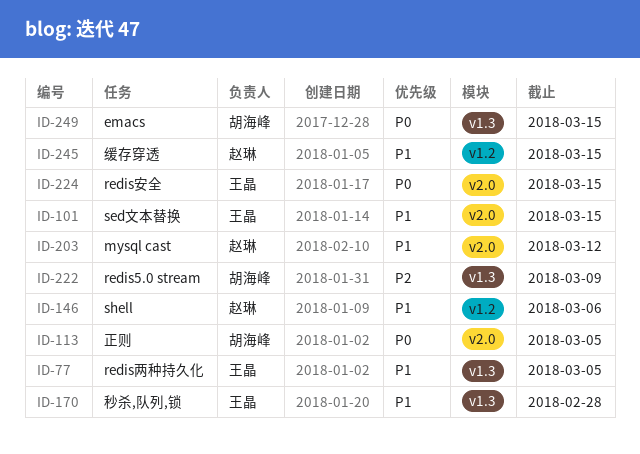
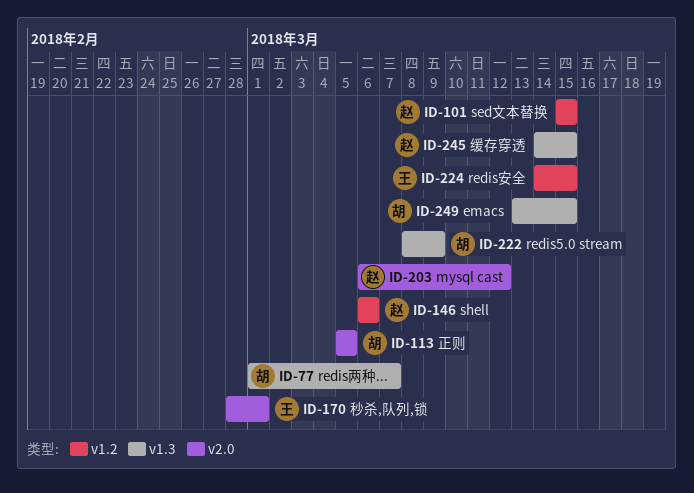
ID-77, owner: 王晶 -> 胡海峰
ID-77, due: Mar 5 -> Mar 7
ID-101, owner: 王晶 -> 赵琳
ID-101, label: v2.0 -> v1.2
ID-170, label: v1.3 -> v2.0
ID-170, due: Feb 28 -> Mar 1
ID-224, label: v2.0 -> v1.2
ID-245, label: v1.2 -> v1.3

